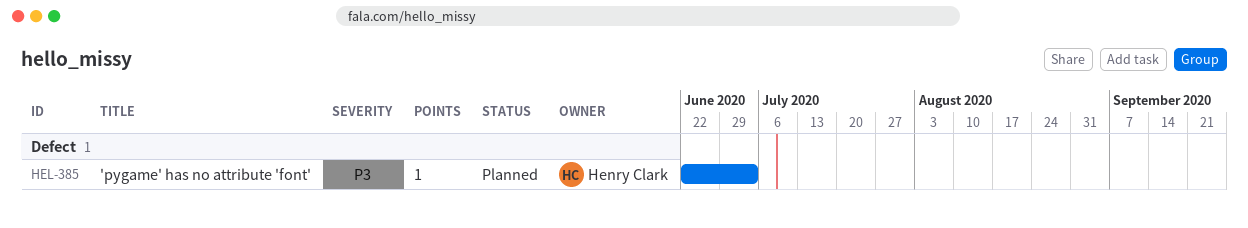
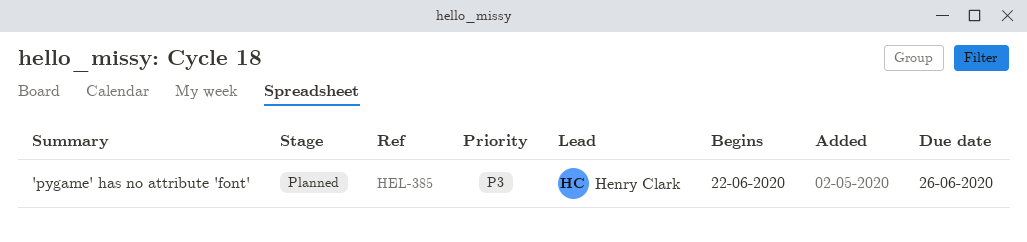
HEL-385, due: Jul 3 -> Jun 26

